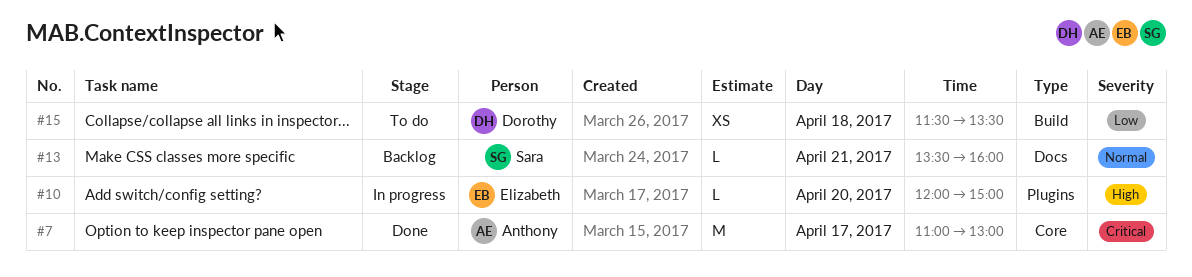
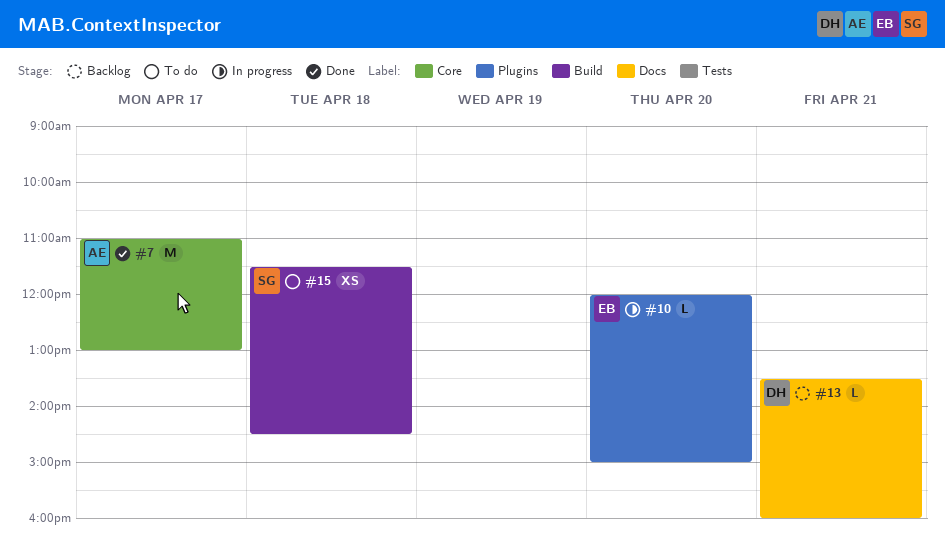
#13, owner: Sara -> Dorothy
#15, owner: Dorothy -> Sara
#15, ends: 13:30 -> 14:30

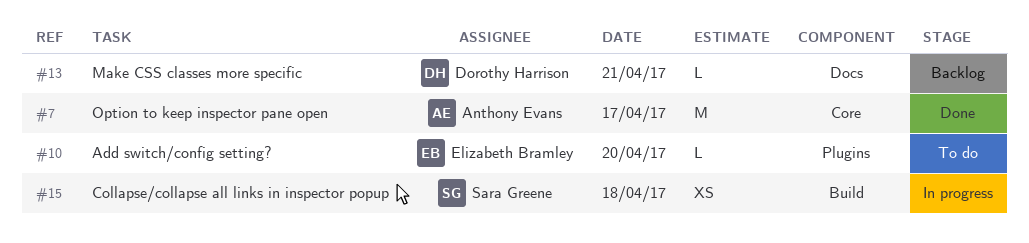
#10, status: In progress -> To do
#15, status: To do -> In progress

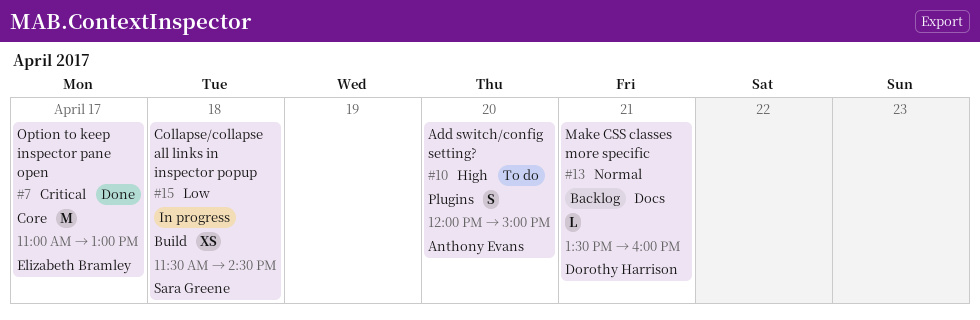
#7, owner: Anthony Evans -> Elizabeth Bramley
#10, owner: Elizabeth Bramley -> Anthony Evans
#10, estimate: L -> S

